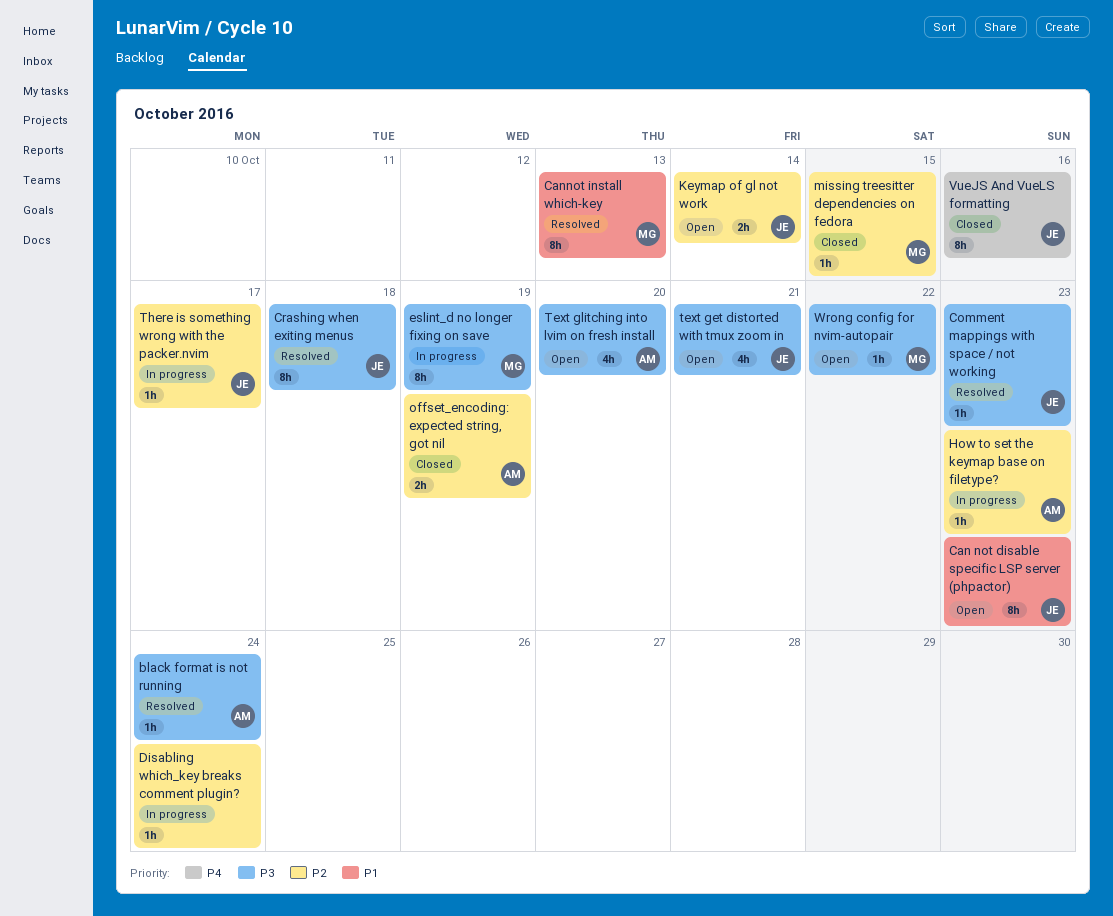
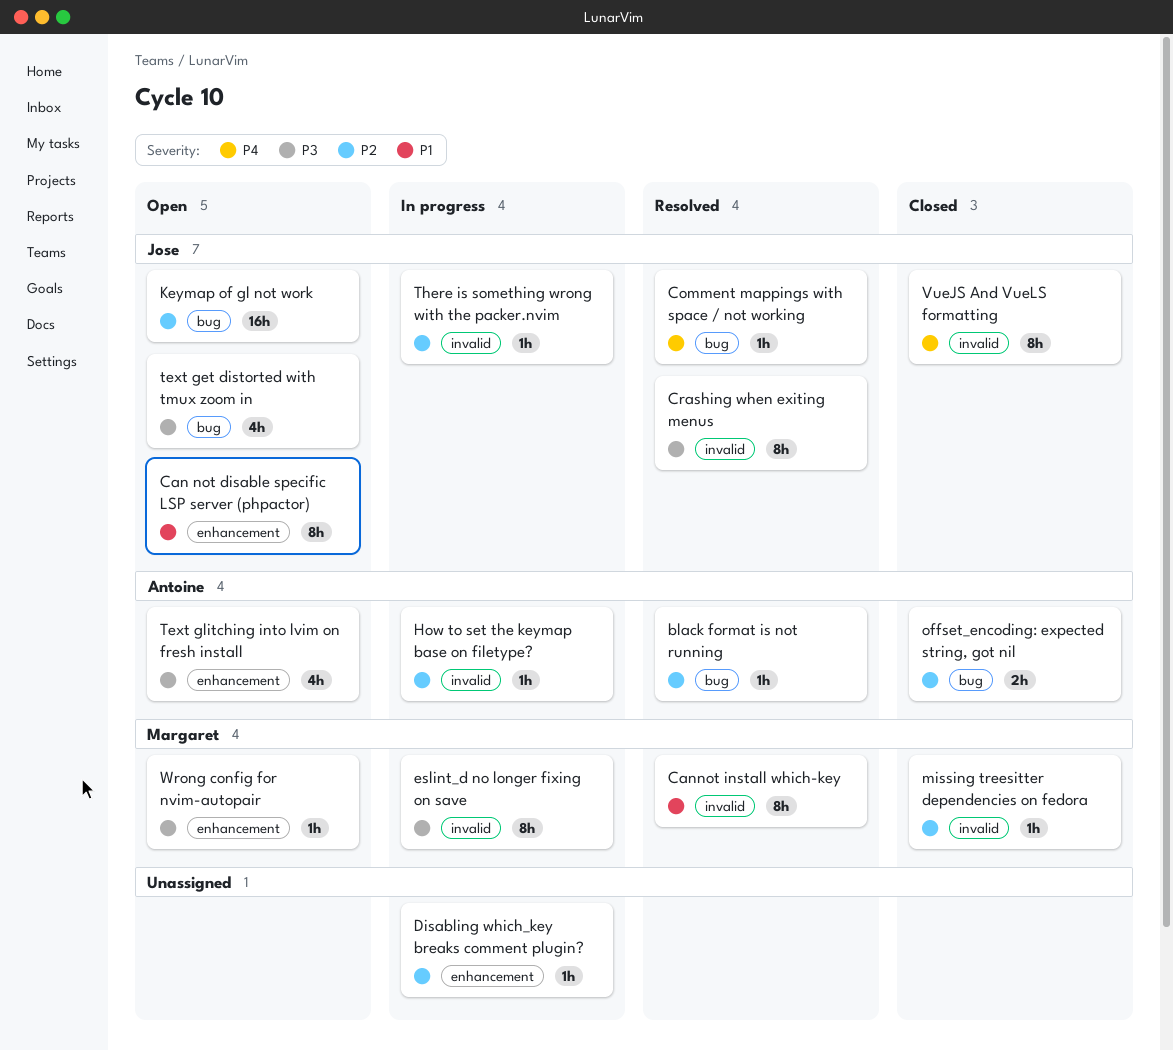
black format is not running, priority: P3 -> P2
Comment mappings with space / not working, priority: P3 -> P4
Keymap of gl not work, estimate: 2h -> 16h

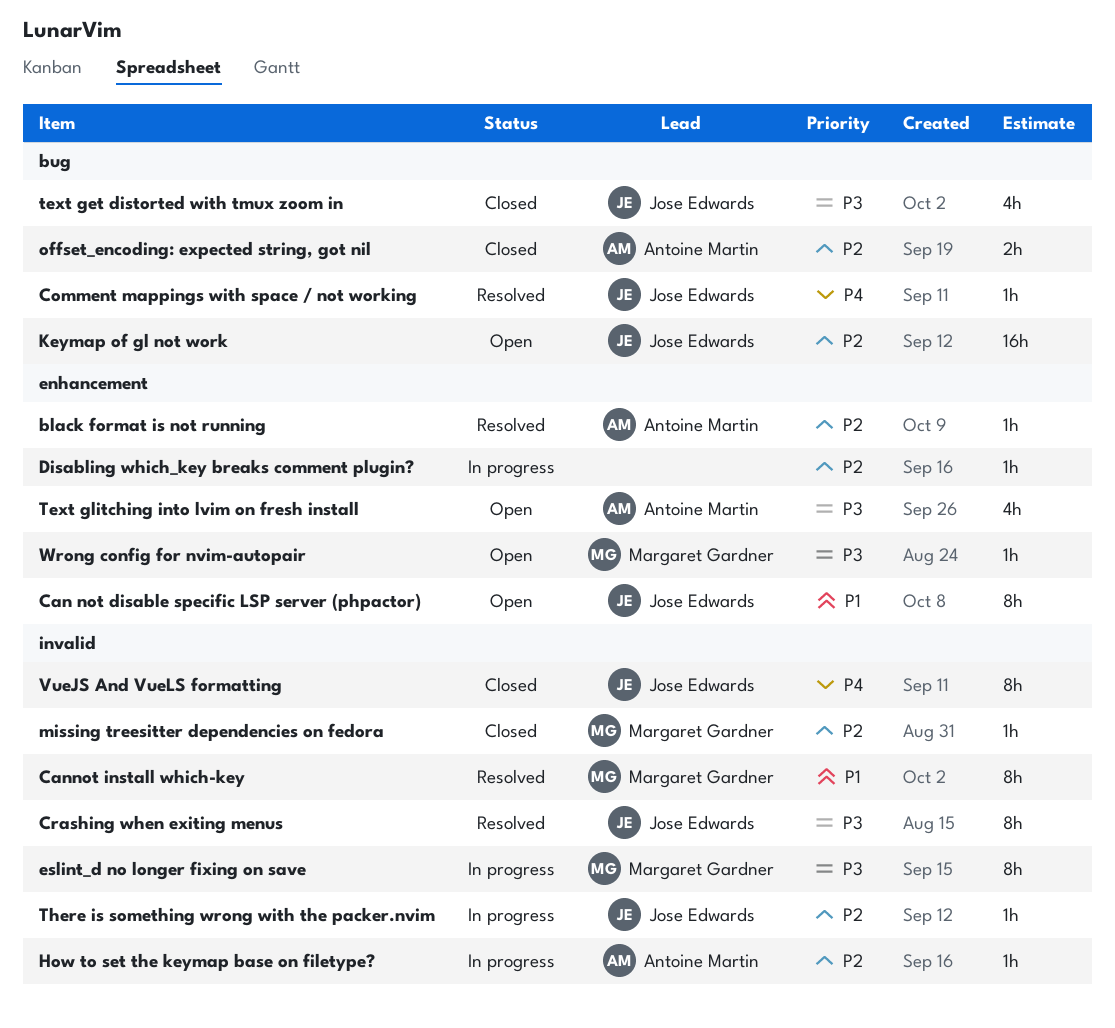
black format is not running, label: bug -> enhancement
text get distorted with tmux zoom in, status: Open -> Closed

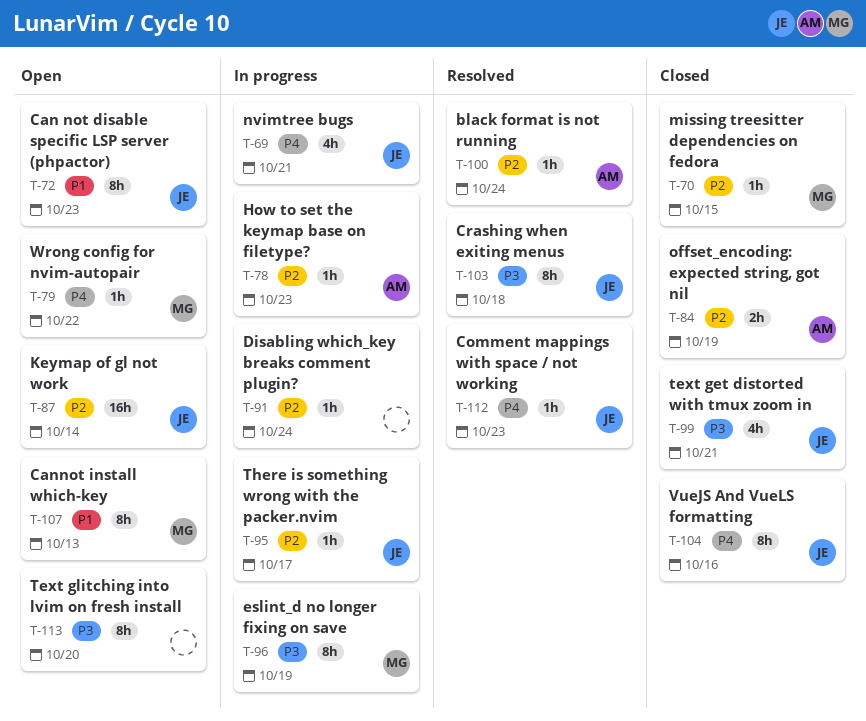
Cannot install which-key, status: Resolved -> Open
nvimtree bugs: none -> present
Text glitching into lvim on fresh install, owner: Antoine Martin -> none
Text glitching into lvim on fresh install, estimate: 4h -> 8h
Wrong config for nvim-autopair, priority: P3 -> P4

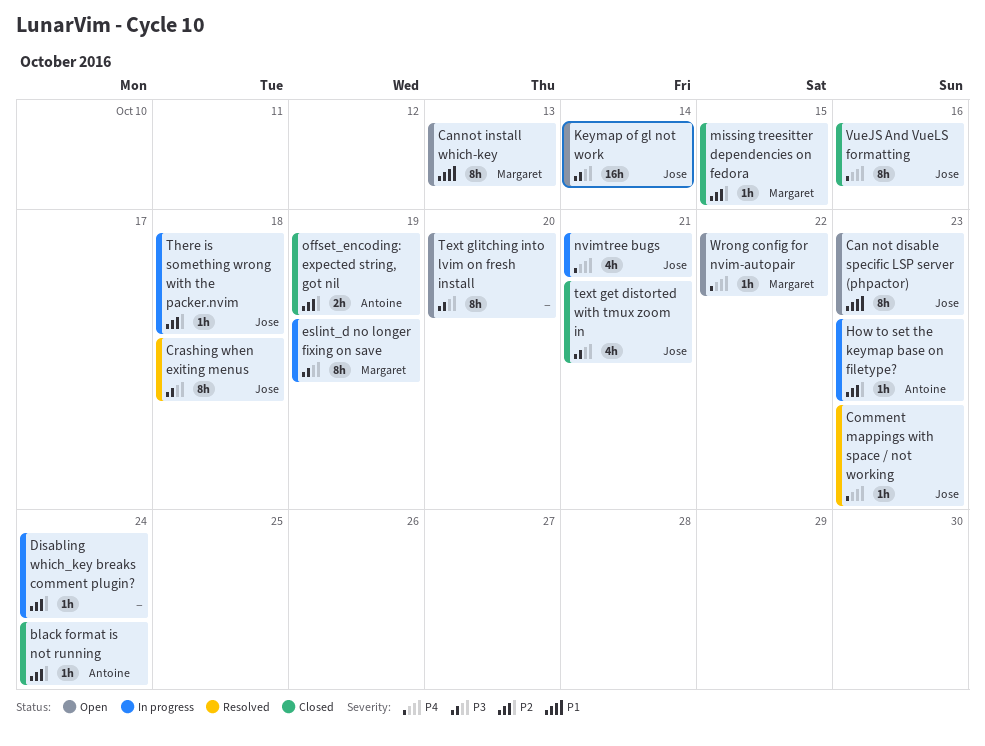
black format is not running, status: Resolved -> Closed
Keymap of gl not work, priority: P2 -> P3
There is something wrong with the packer.nvim, due: Oct 17 -> Oct 18

